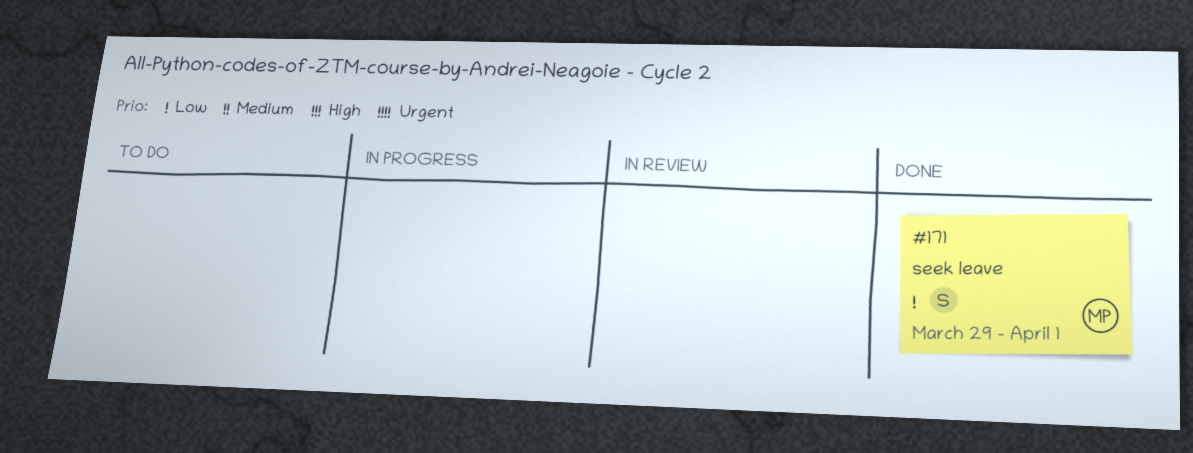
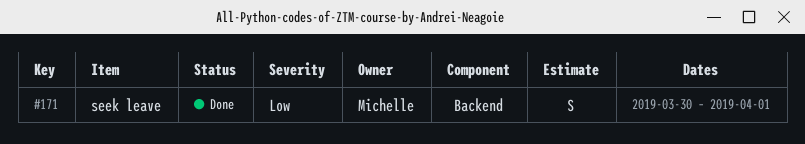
#171, start: Mar 29 -> Mar 30

